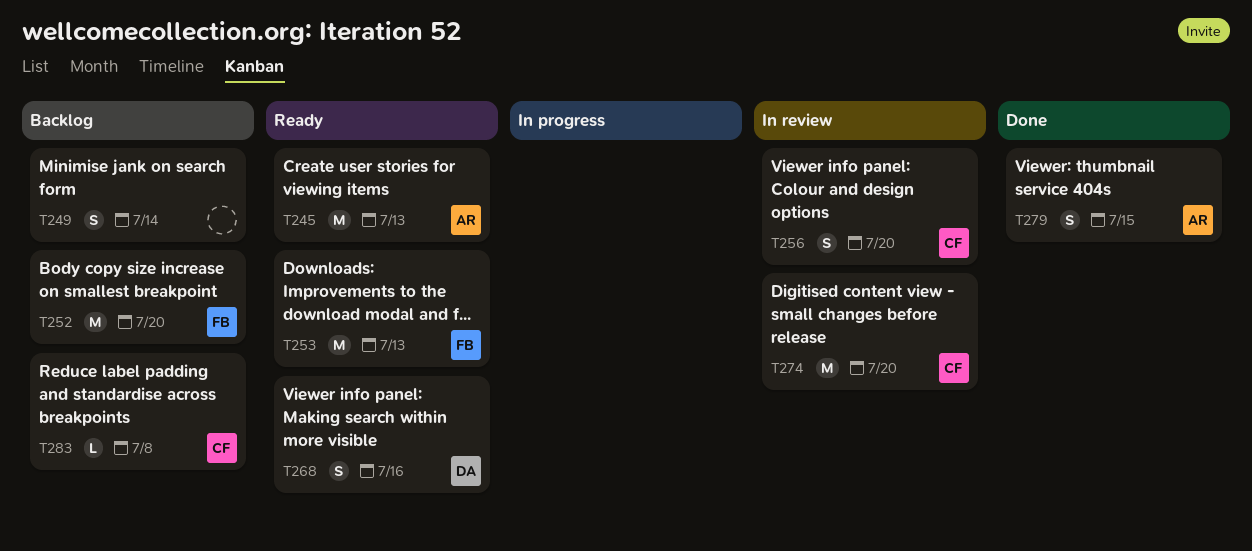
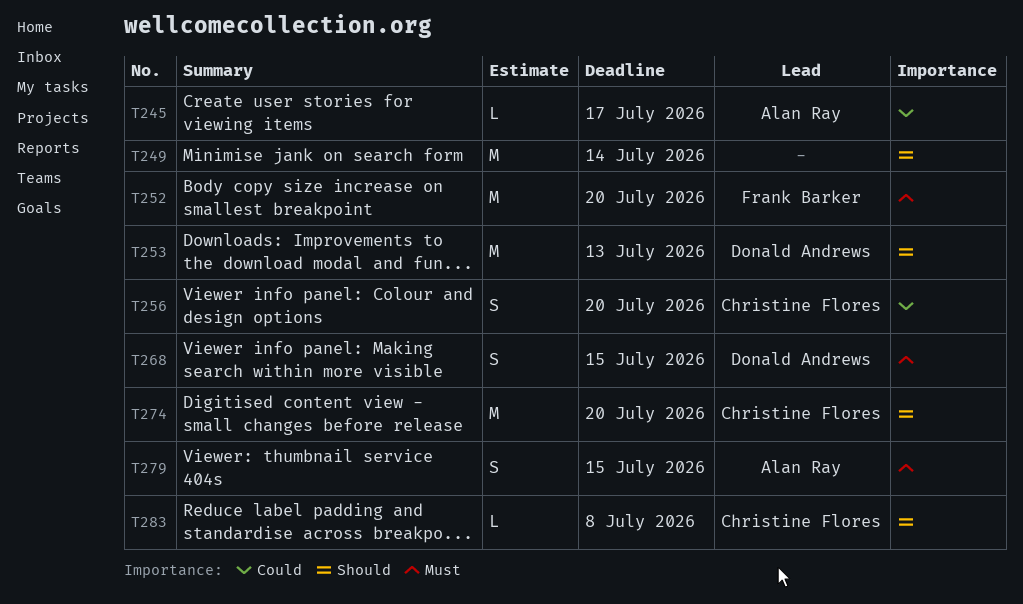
T245, estimate: M -> L
T245, due: Jul 13 -> Jul 17
T249, estimate: S -> M
T253, owner: Frank Barker -> Donald Andrews
T268, due: Jul 16 -> Jul 15

